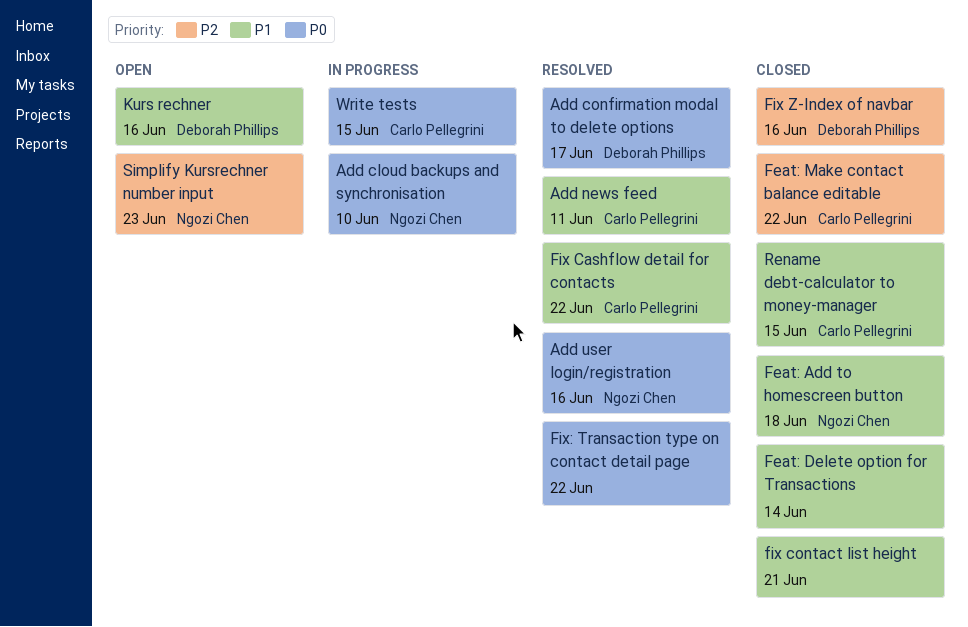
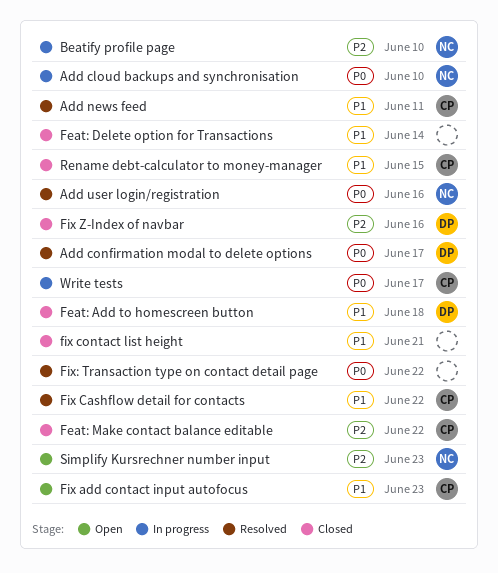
Beatify profile page: none -> present
Feat: Add to homescreen button, owner: Ngozi Chen -> Deborah Phillips
Fix add contact input autofocus: none -> present
Kurs rechner: present -> none
Write tests, due: Jun 15 -> Jun 17

